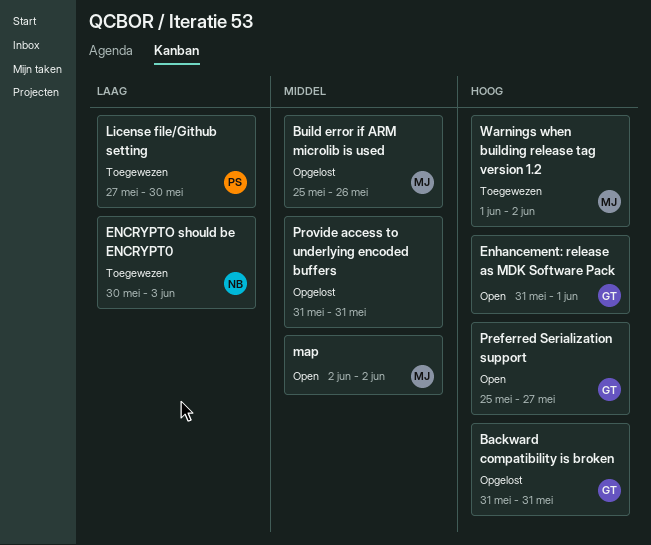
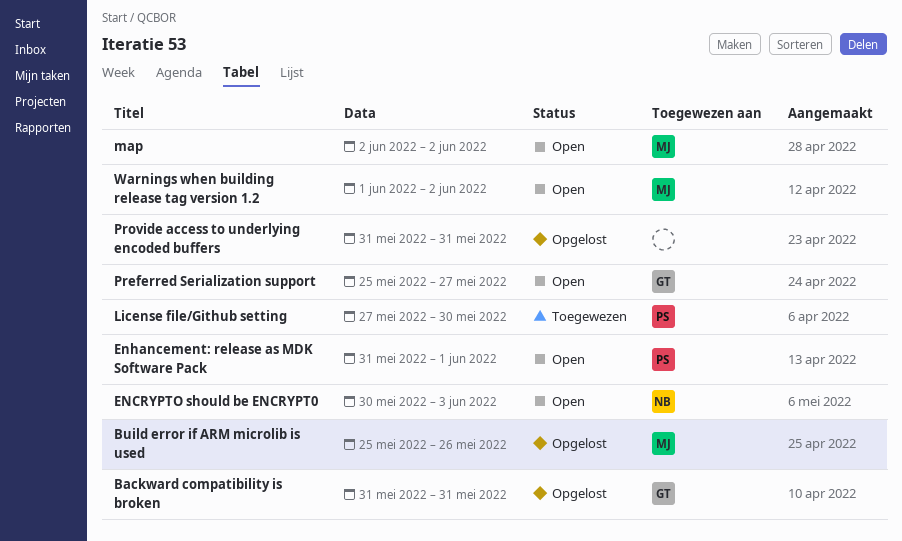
ENCRYPTO should be ENCRYPT0, status: Toegewezen -> Open
Enhancement: release as MDK Software Pack, owner: GT -> PS
Warnings when building release tag version 1.2, status: Toegewezen -> Open

